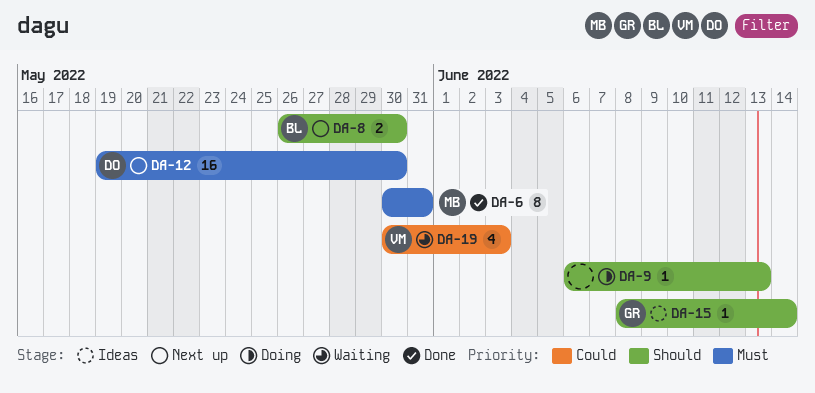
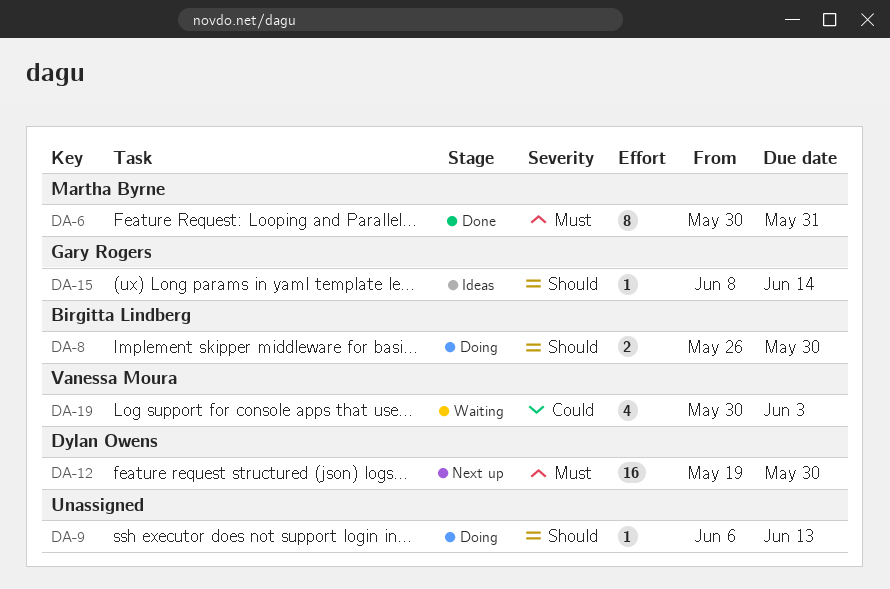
DA-8, status: Next up -> Doing

